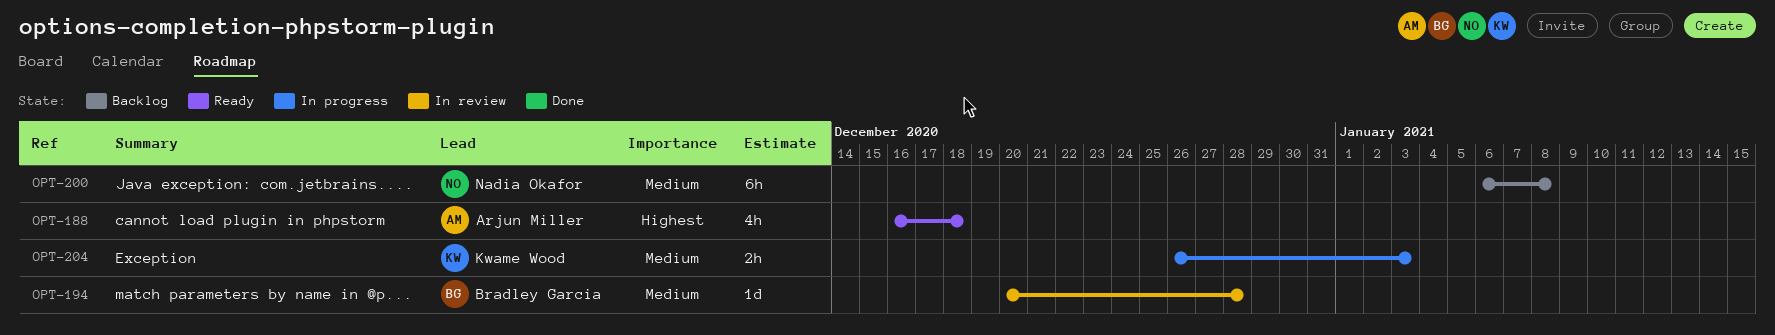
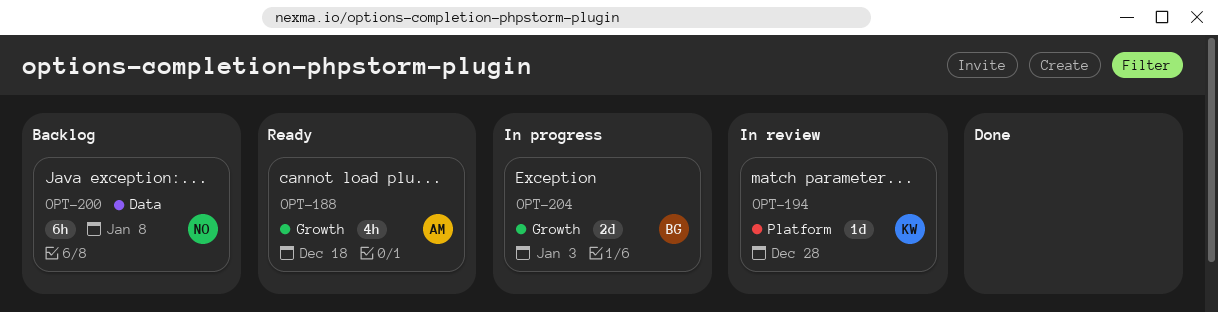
OPT-194, owner: Bradley Garcia -> Kwame Wood
OPT-204, owner: Kwame Wood -> Bradley Garcia
OPT-204, estimate: 2h -> 2d

